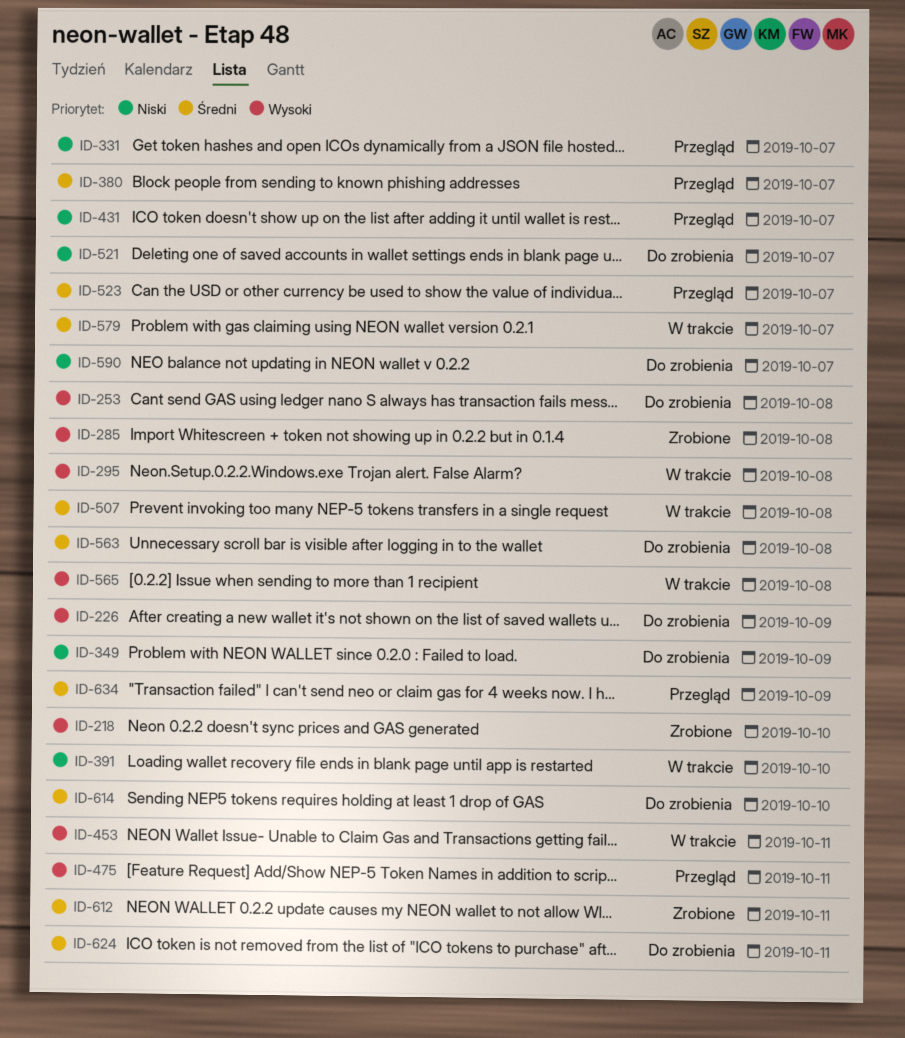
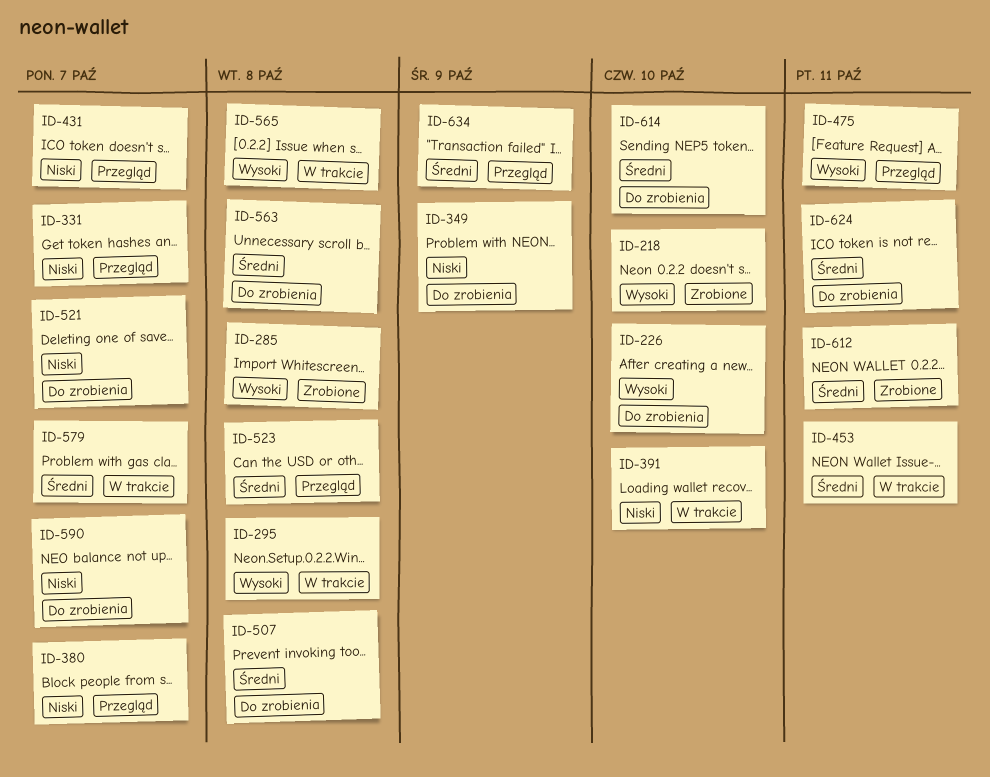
ID-226, due: Oct 9 -> Oct 10
ID-253: present -> none
ID-380, priority: Średni -> Niski
ID-453, priority: Wysoki -> Średni
ID-507, status: W trakcie -> Do zrobienia
ID-523, due: Oct 7 -> Oct 8

